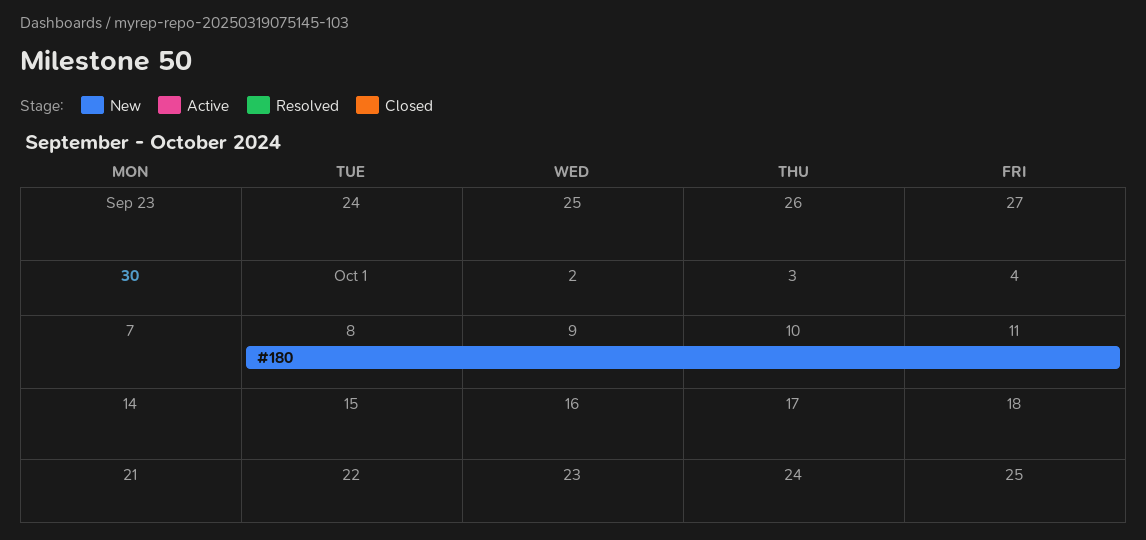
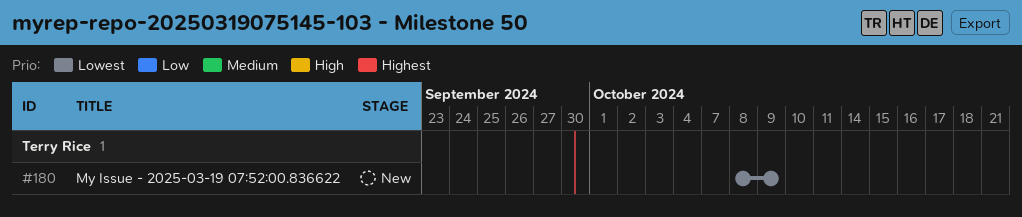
#180, due: Oct 11 -> Oct 9

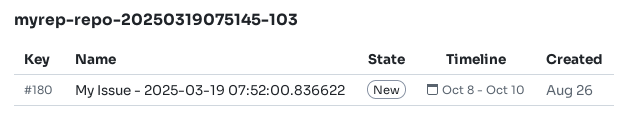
#180, due: Oct 9 -> Oct 10

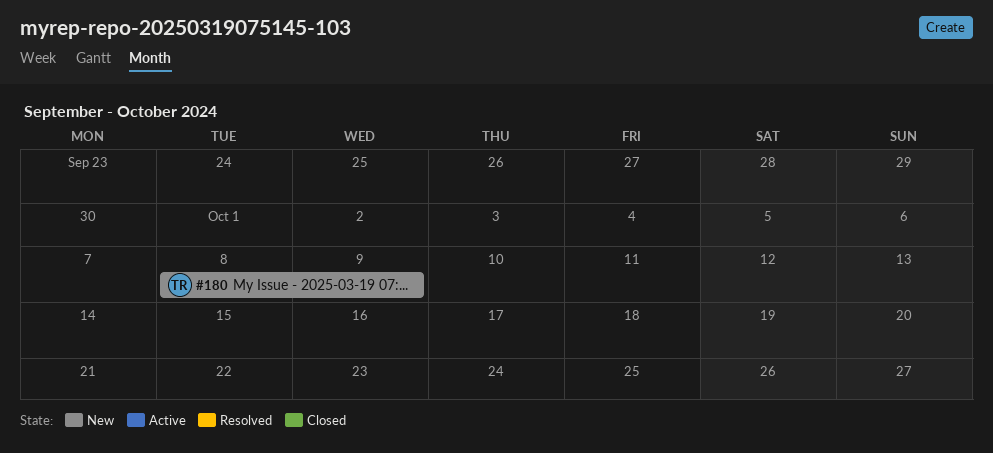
#180, due: Oct 10 -> Oct 9

